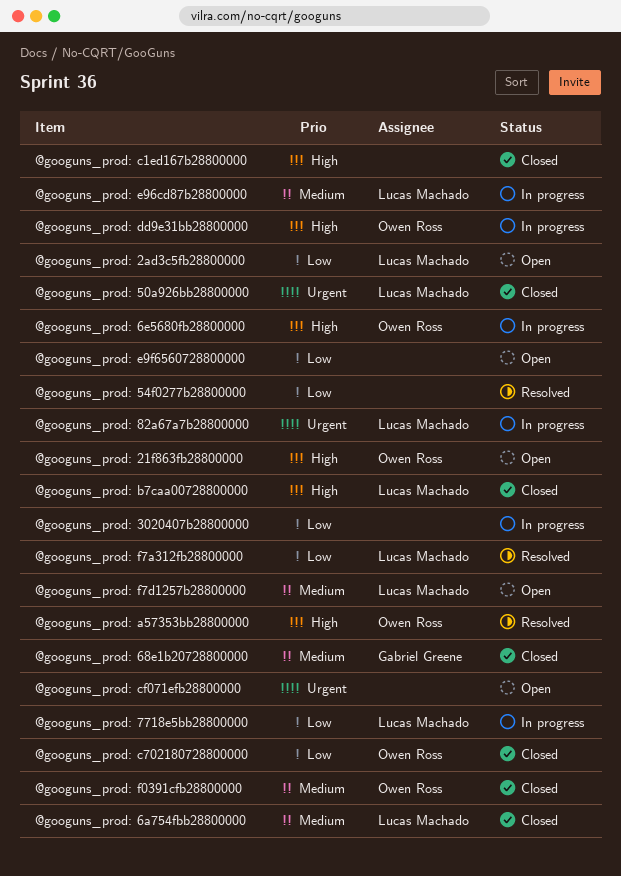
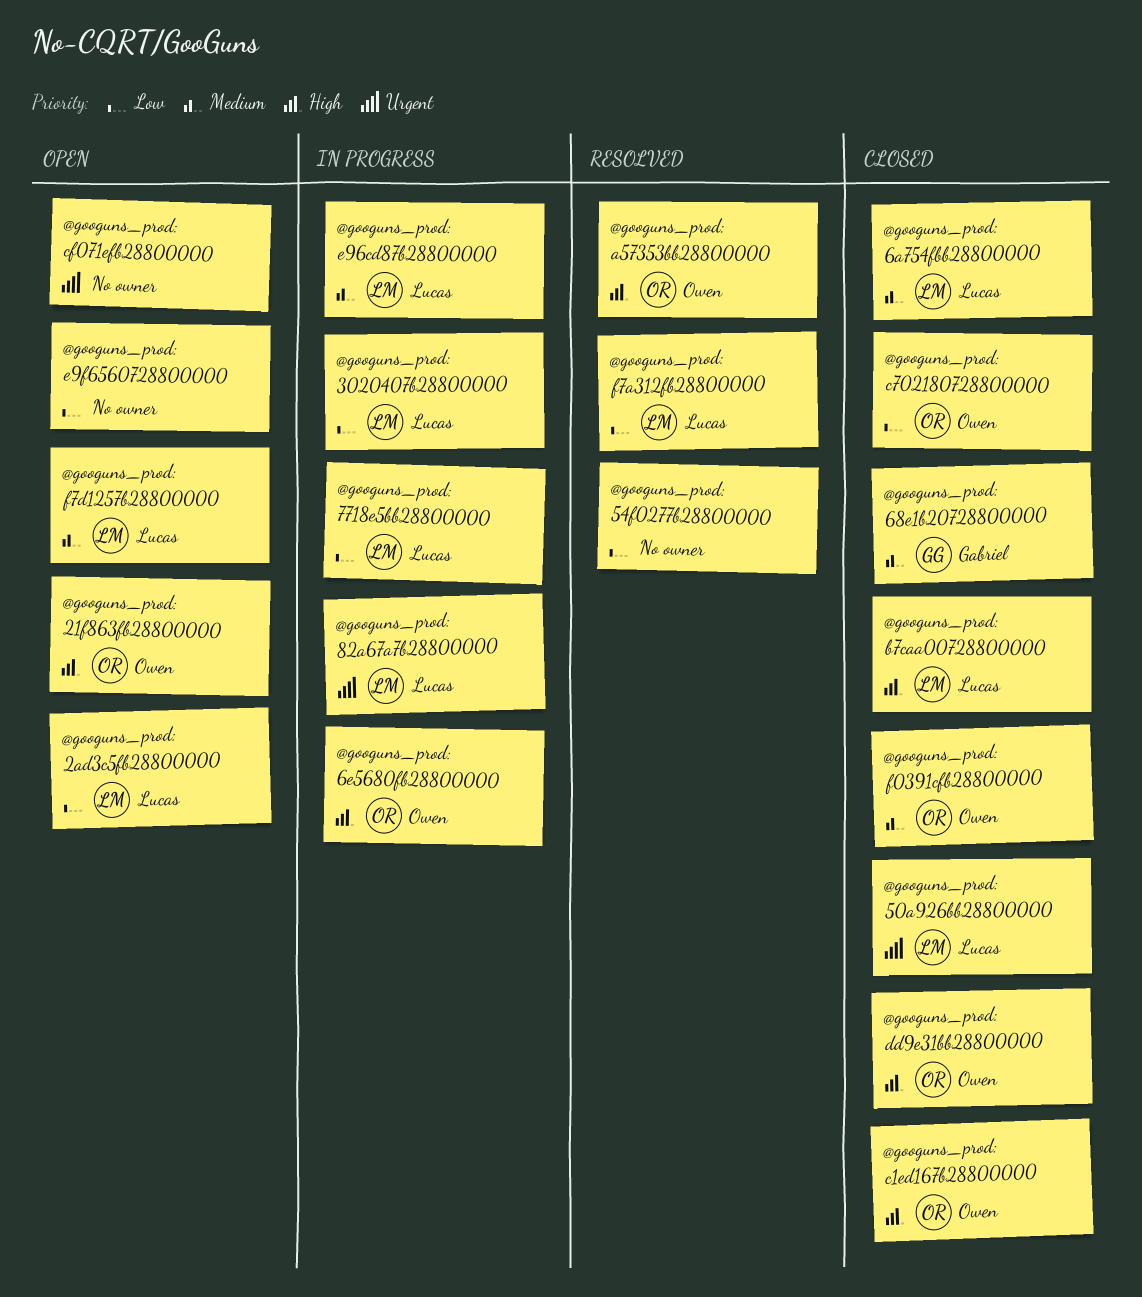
@googuns_prod: 3020407b28800000, owner: none -> Lucas Machado
@googuns_prod: c1ed167b28800000, owner: none -> Owen Ross
@googuns_prod: dd9e31bb28800000, status: In progress -> Closed

